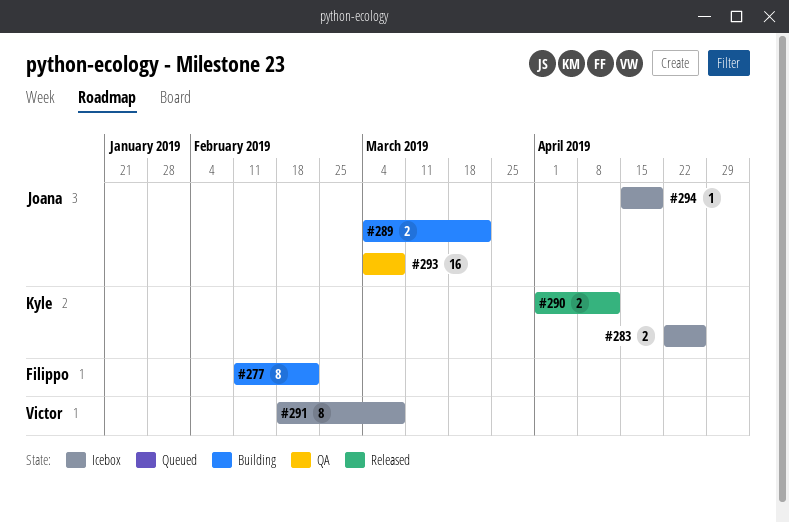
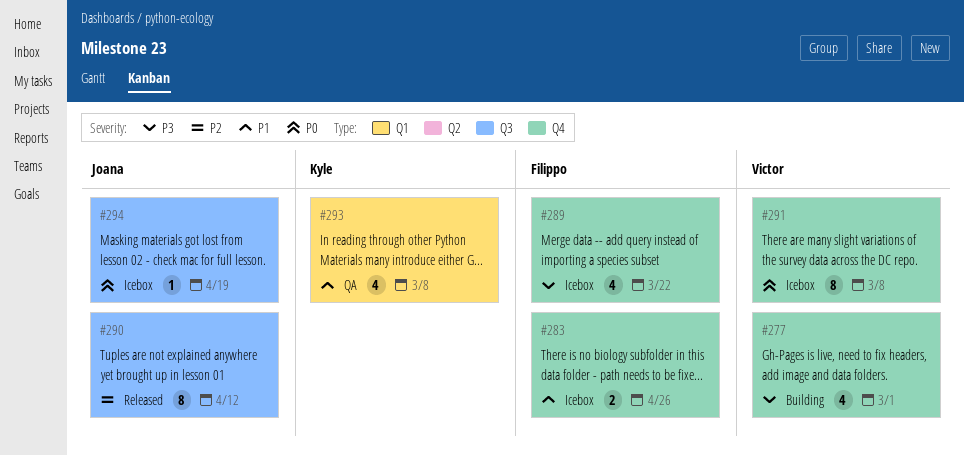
#277, owner: Filippo -> Victor
#277, estimate: 8 -> 4
#277, due: Feb 22 -> Mar 1
#283, owner: Kyle -> Filippo
#289, status: Building -> Icebox
#289, owner: Joana -> Filippo
#289, estimate: 2 -> 4
#290, owner: Kyle -> Joana
#290, estimate: 2 -> 8
#293, owner: Joana -> Kyle
#293, estimate: 16 -> 4

